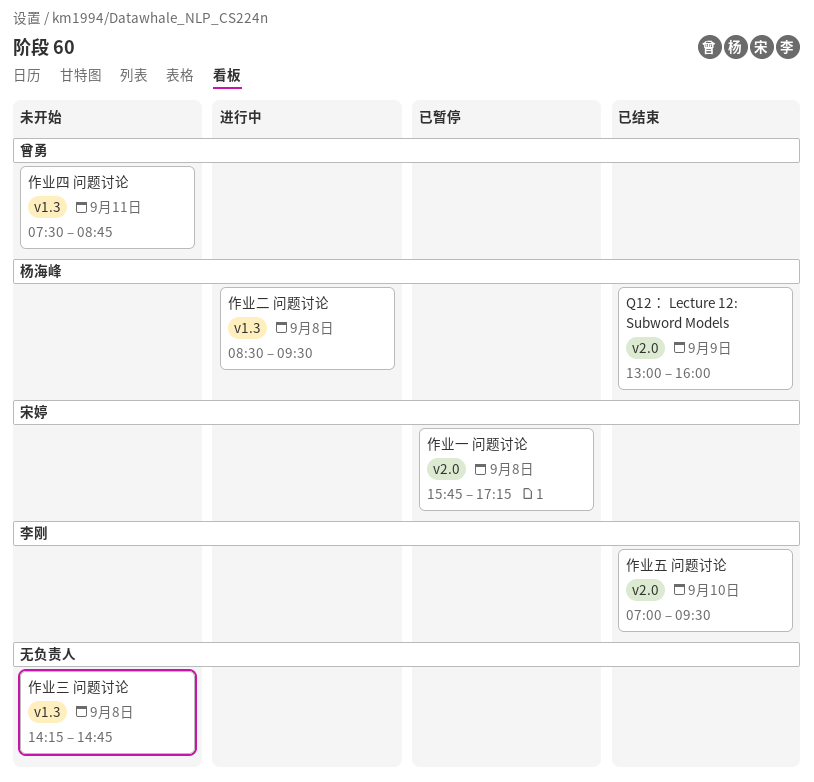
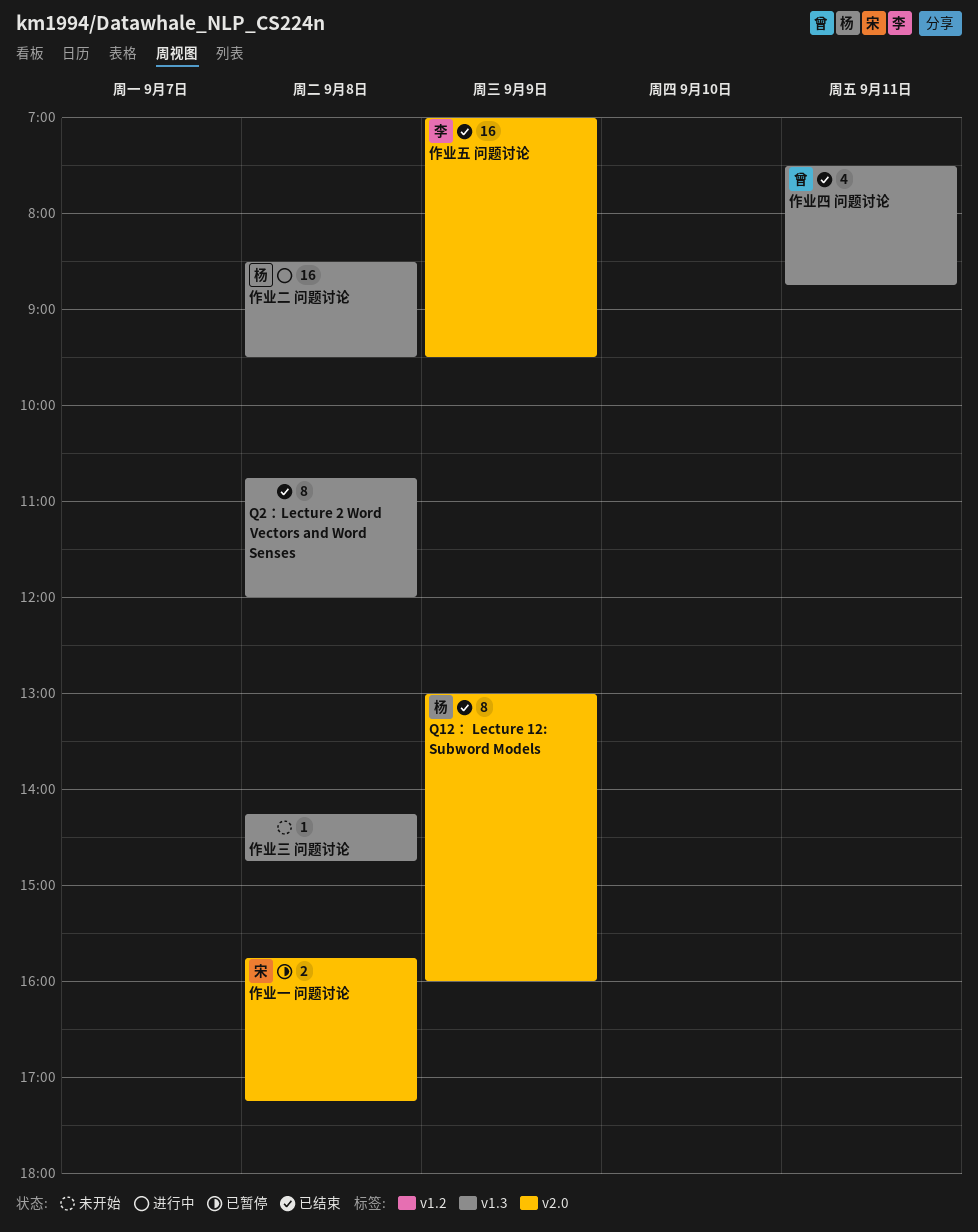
Q2：Lecture 2 Word Vectors and Word Senses: none -> present
作业五 问题讨论, day: Sep 10 -> Sep 9
作业四 问题讨论, status: 未开始 -> 已结束

